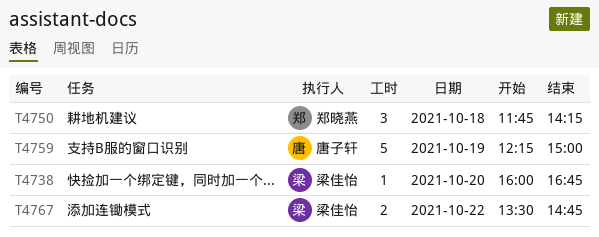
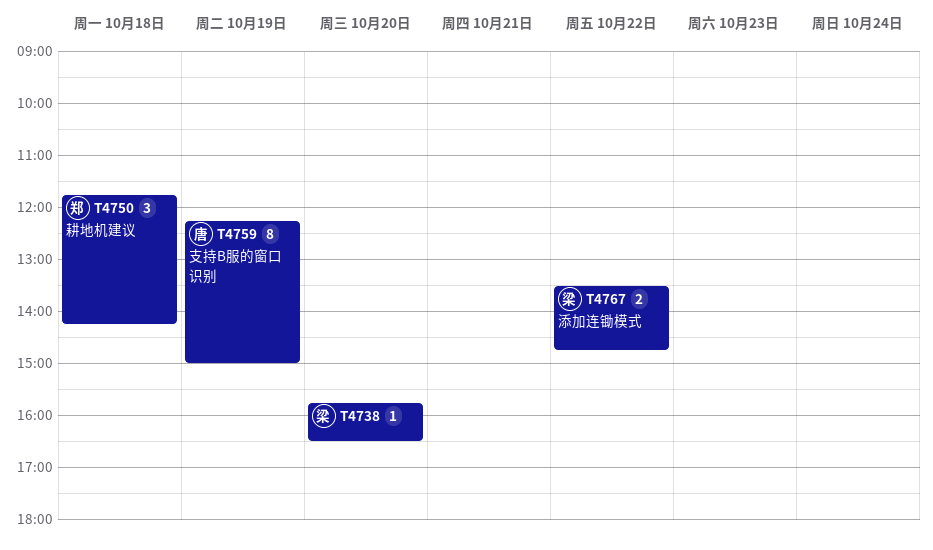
T4738, begins: 16:00 -> 15:45
T4738, ends: 16:45 -> 16:30
T4759, estimate: 5 -> 8

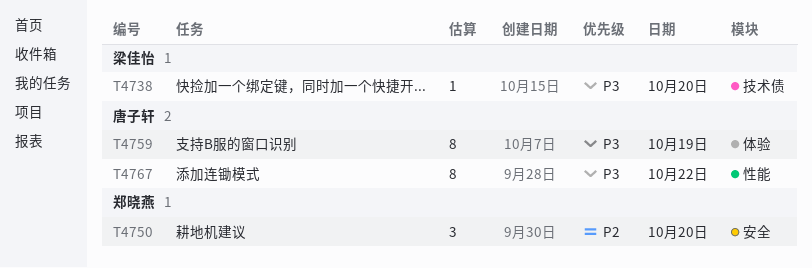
T4750, day: Oct 18 -> Oct 20
T4767, owner: 梁佳怡 -> 唐子轩
T4767, estimate: 2 -> 8

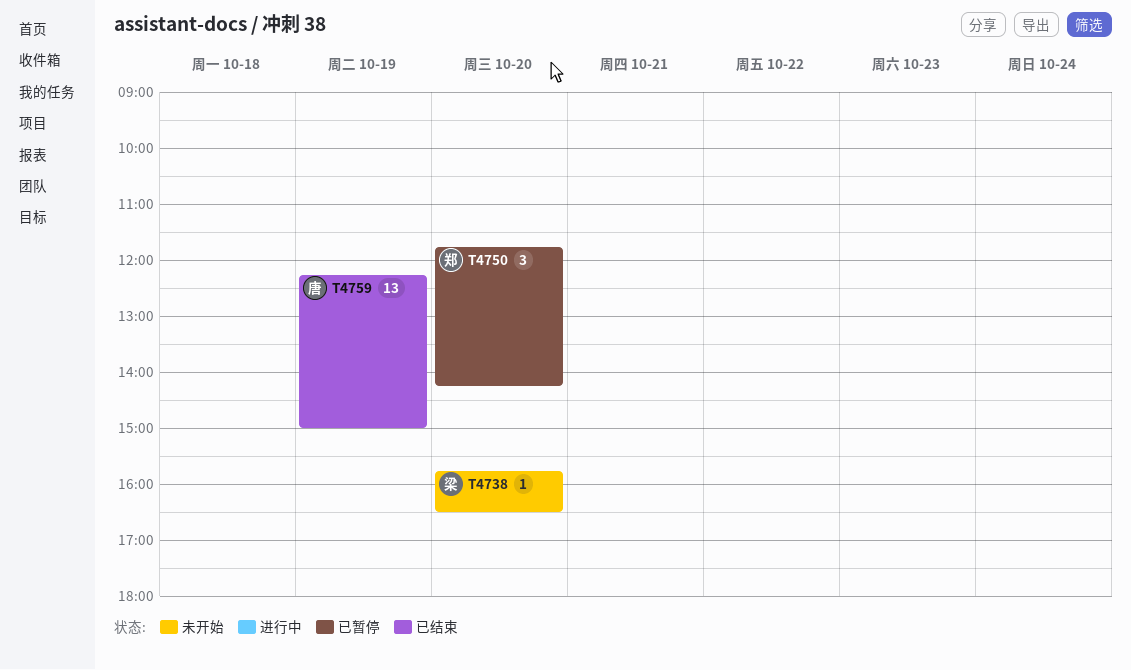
T4759, estimate: 8 -> 13
T4767: present -> none

